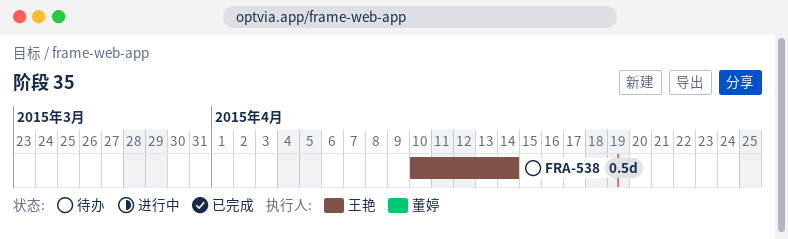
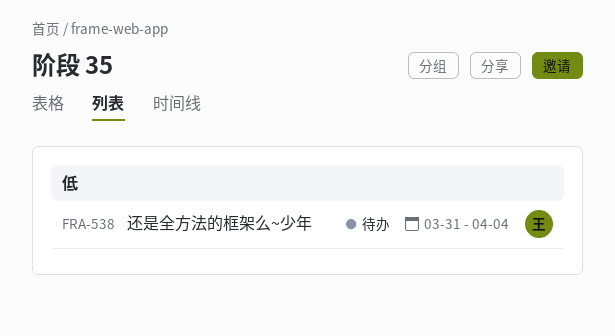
FRA-538, start: Apr 10 -> Mar 31
FRA-538, due: Apr 14 -> Apr 4

